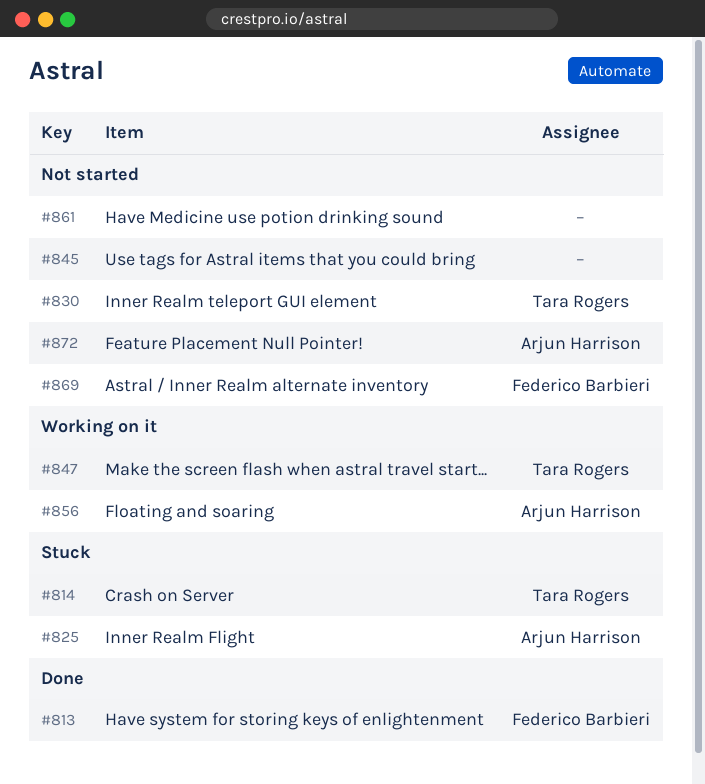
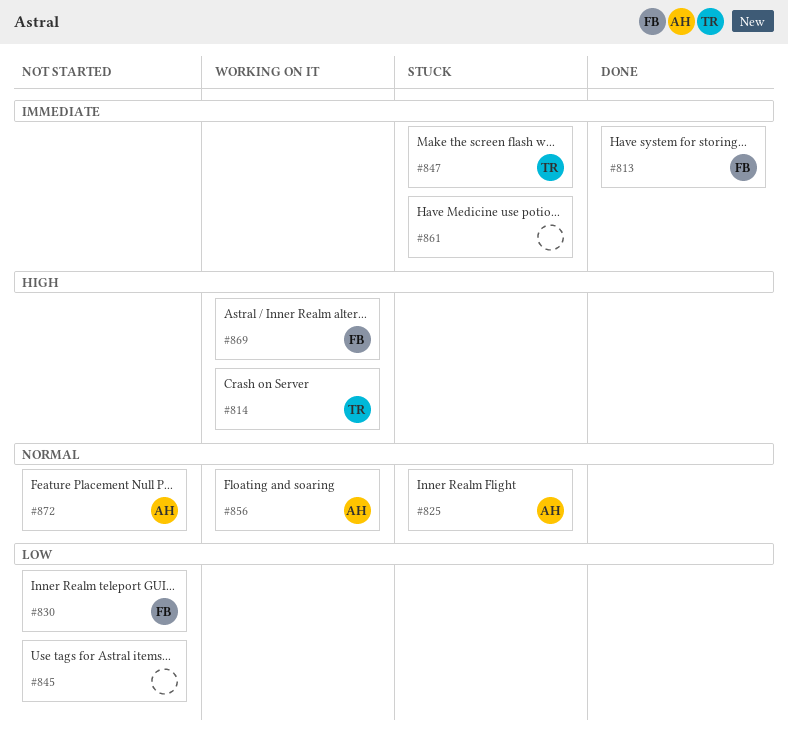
#814, status: Stuck -> Working on it
#830, owner: Tara Rogers -> Federico Barbieri
#847, status: Working on it -> Stuck
#861, status: Not started -> Stuck
#869, status: Not started -> Working on it

